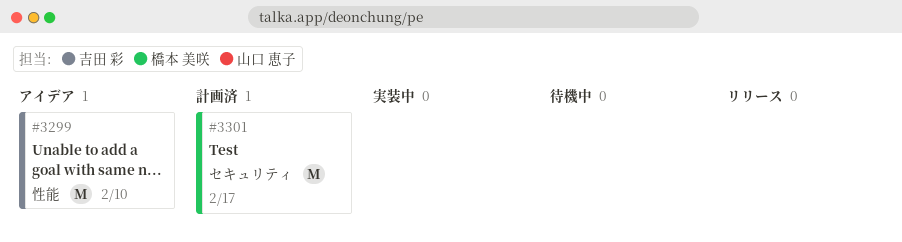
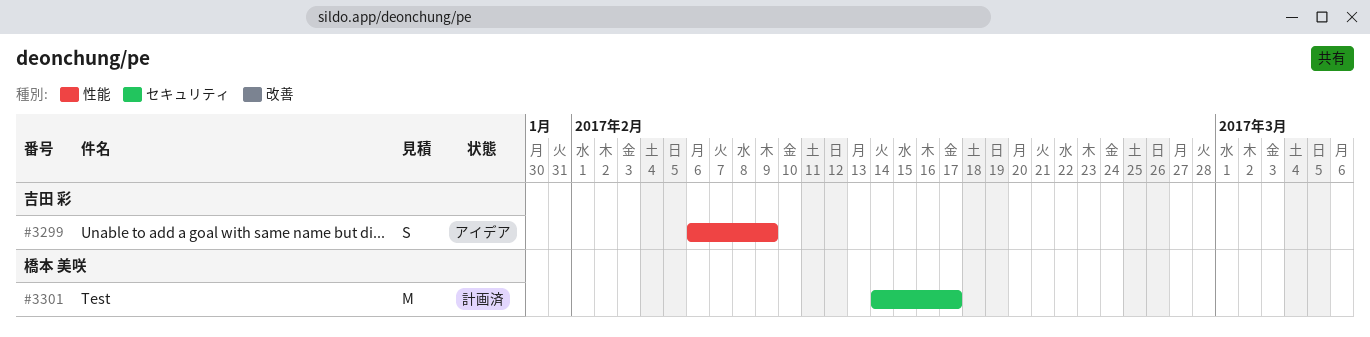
#3299, estimate: M -> S
#3299, due: Feb 10 -> Feb 9

